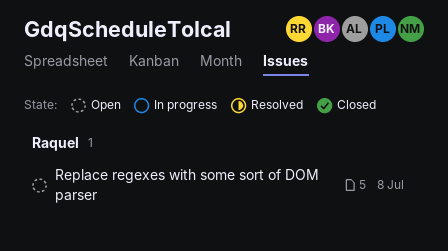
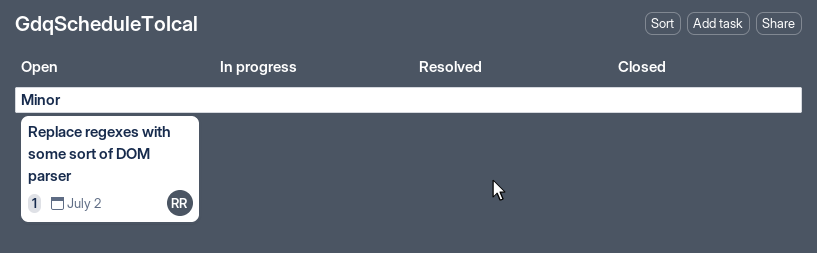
Replace regexes with some sort of DOM parser, due: Jul 8 -> Jul 2

